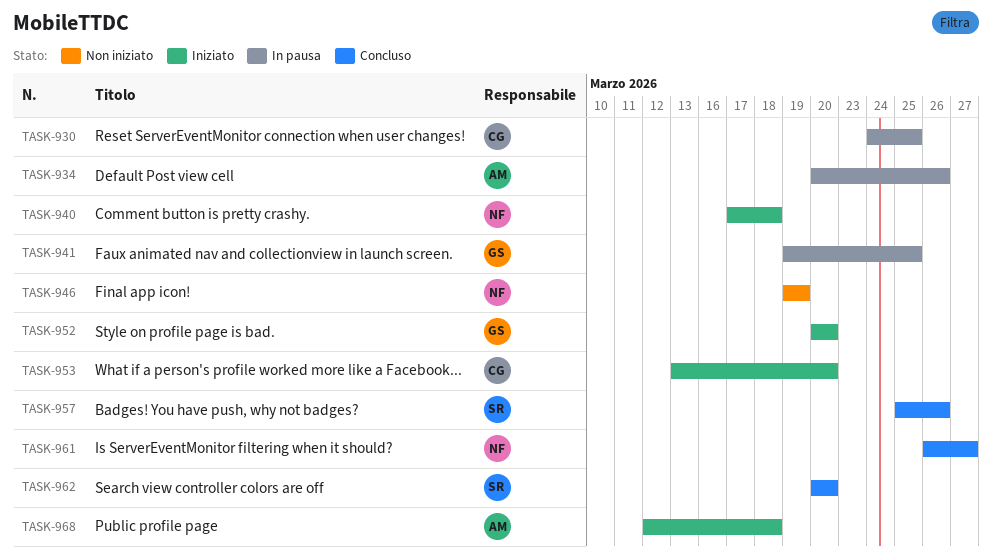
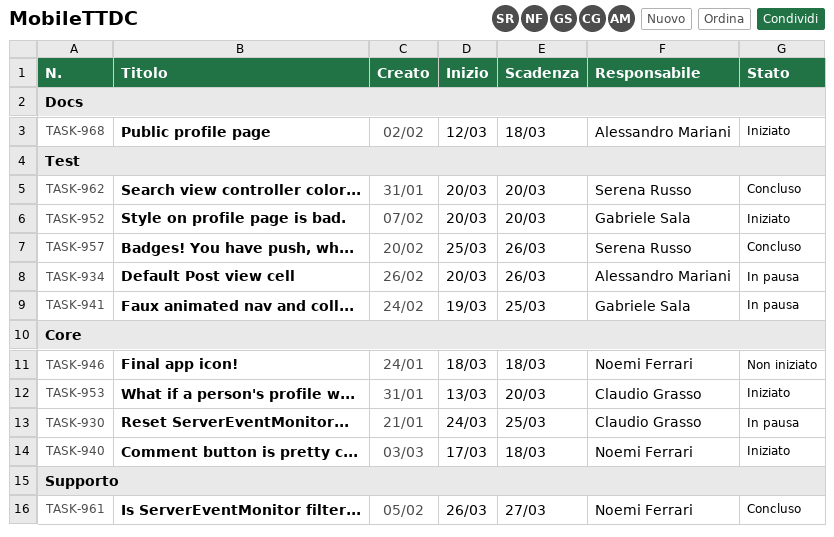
TASK-946, start: Mar 19 -> Mar 18
TASK-946, due: Mar 19 -> Mar 18

